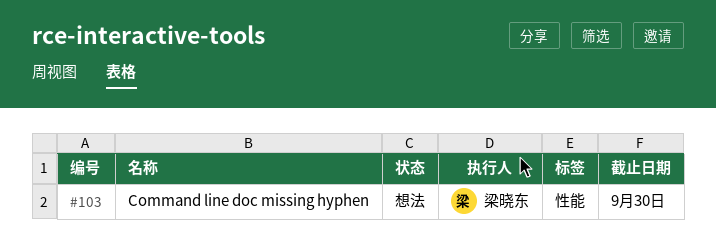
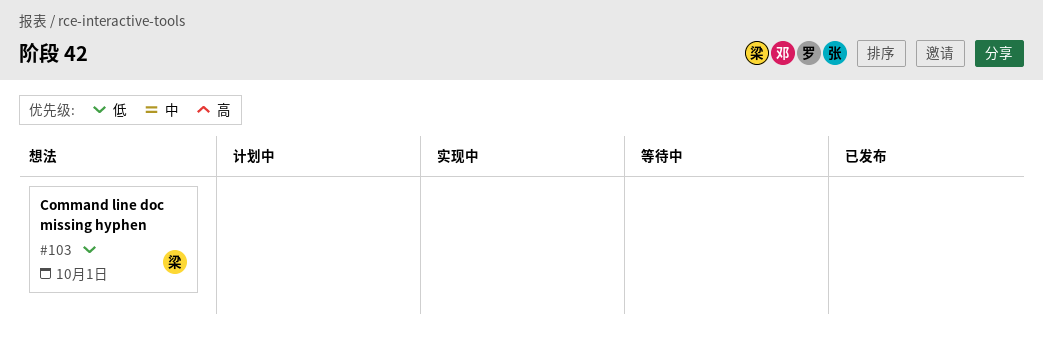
#103, due: Sep 30 -> Oct 1

